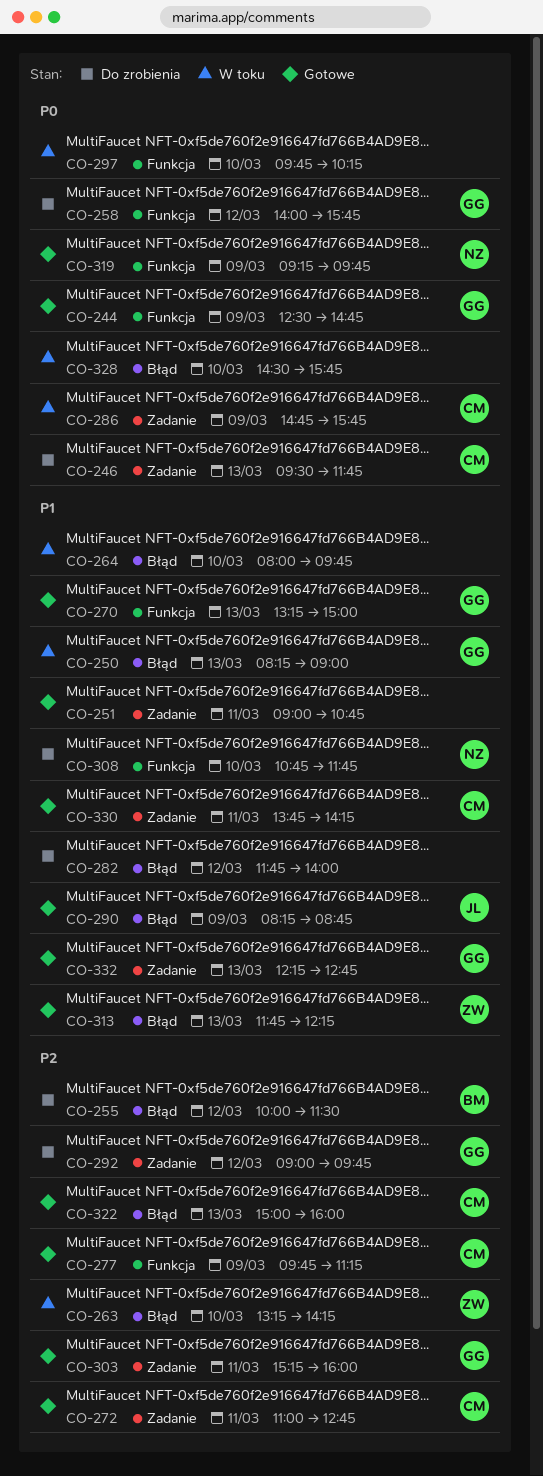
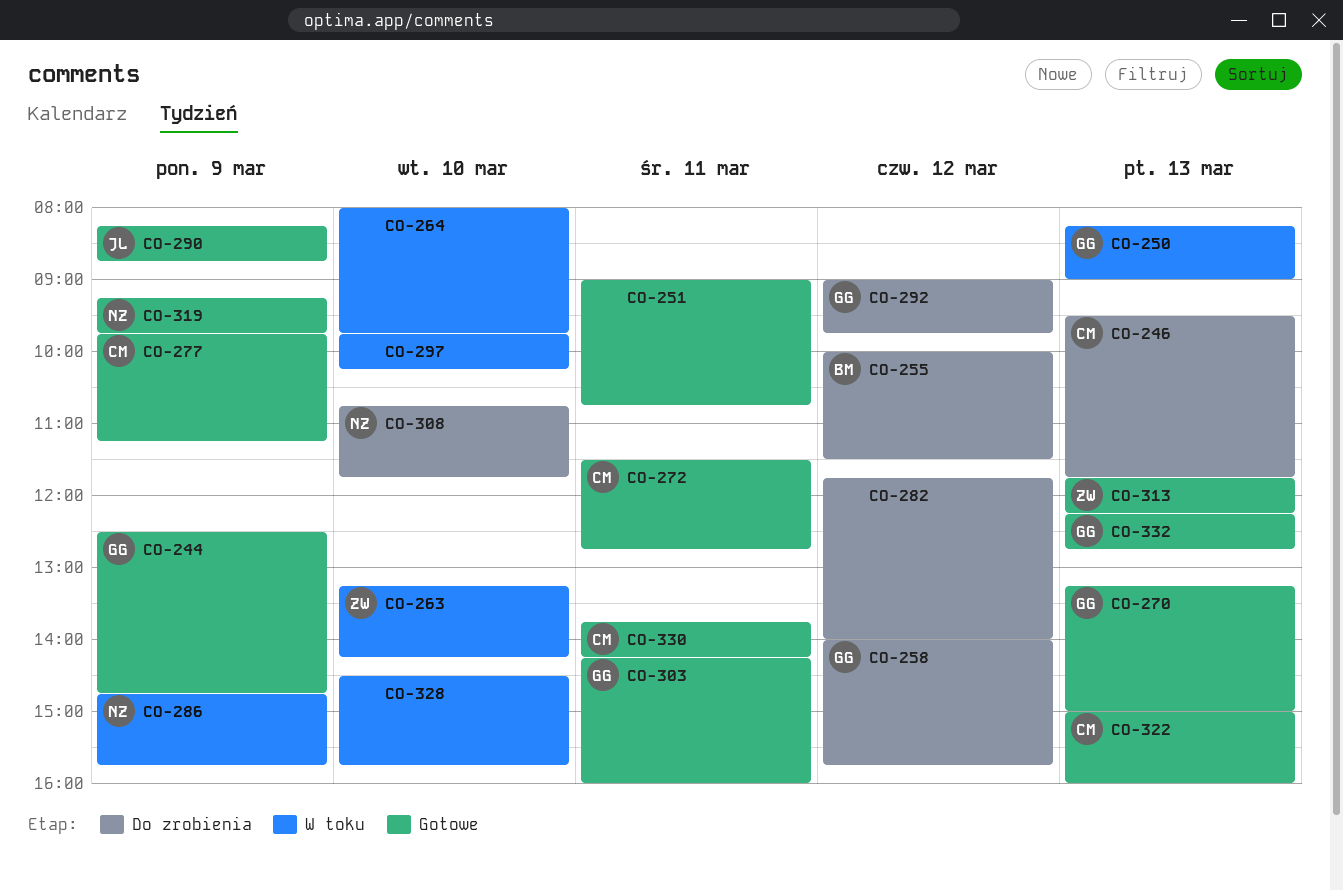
CO-272, begins: 11:00 -> 11:30
CO-286, owner: CM -> NZ
CO-303, begins: 15:15 -> 14:15

